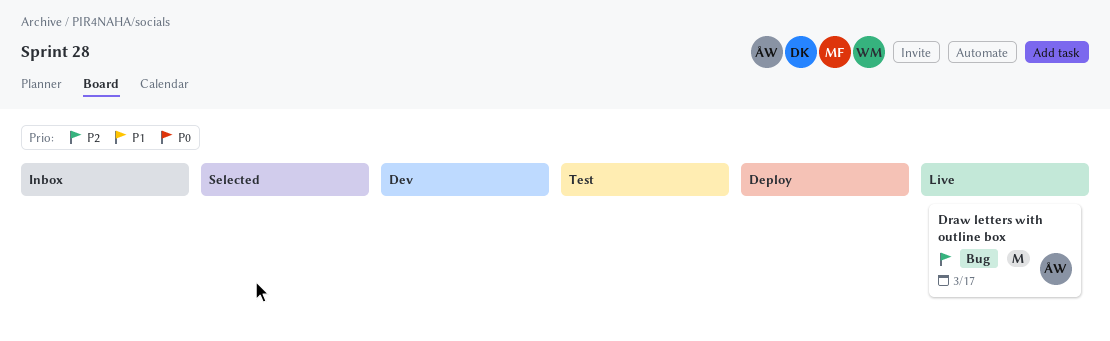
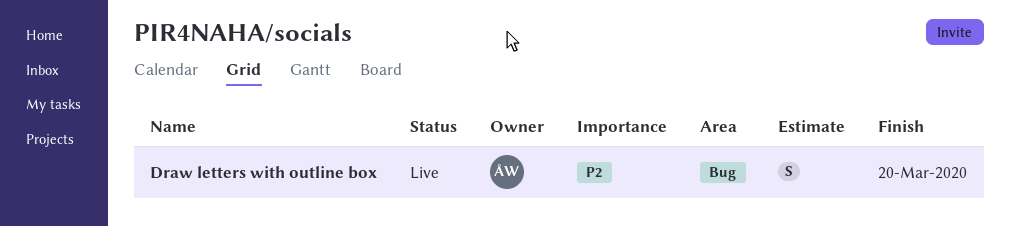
Draw letters with outline box, estimate: M -> S
Draw letters with outline box, due: Mar 17 -> Mar 20

